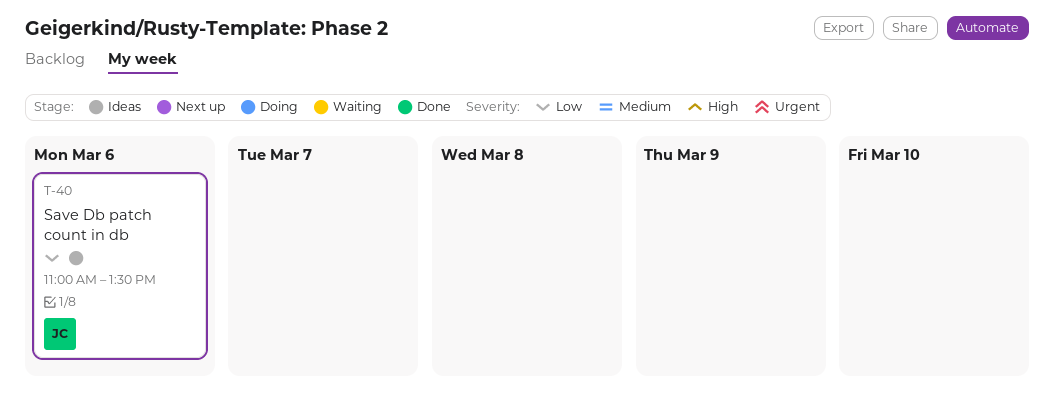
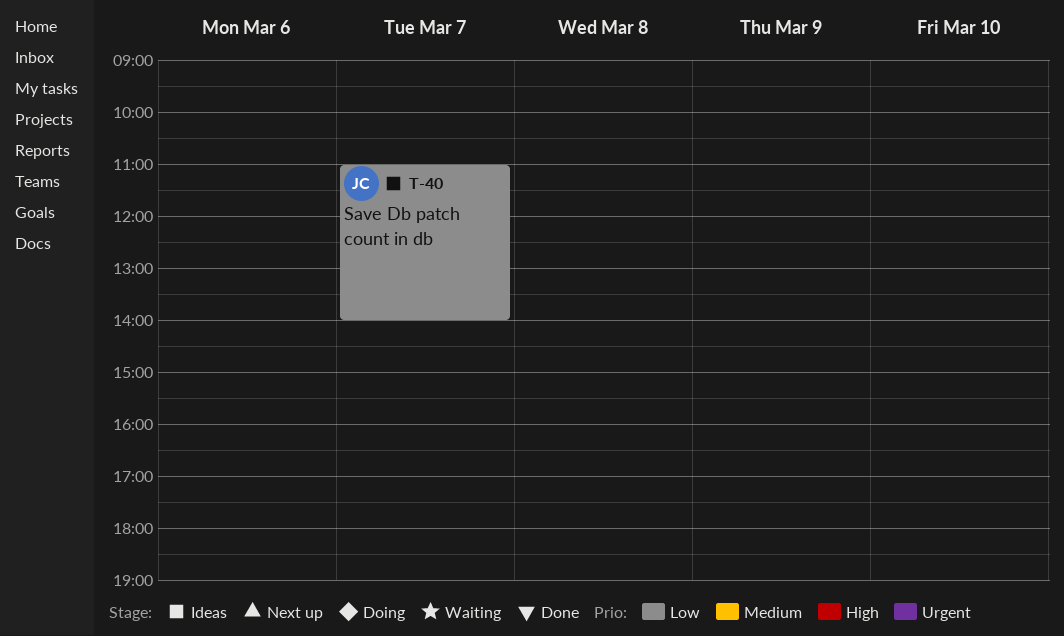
T-40, day: Mar 6 -> Mar 7
T-40, ends: 13:30 -> 14:00

